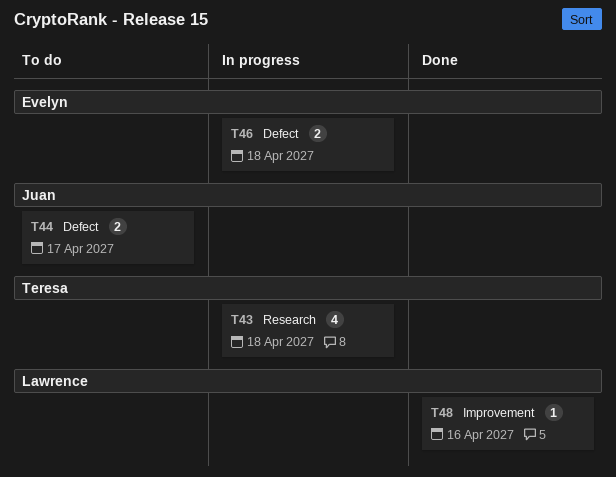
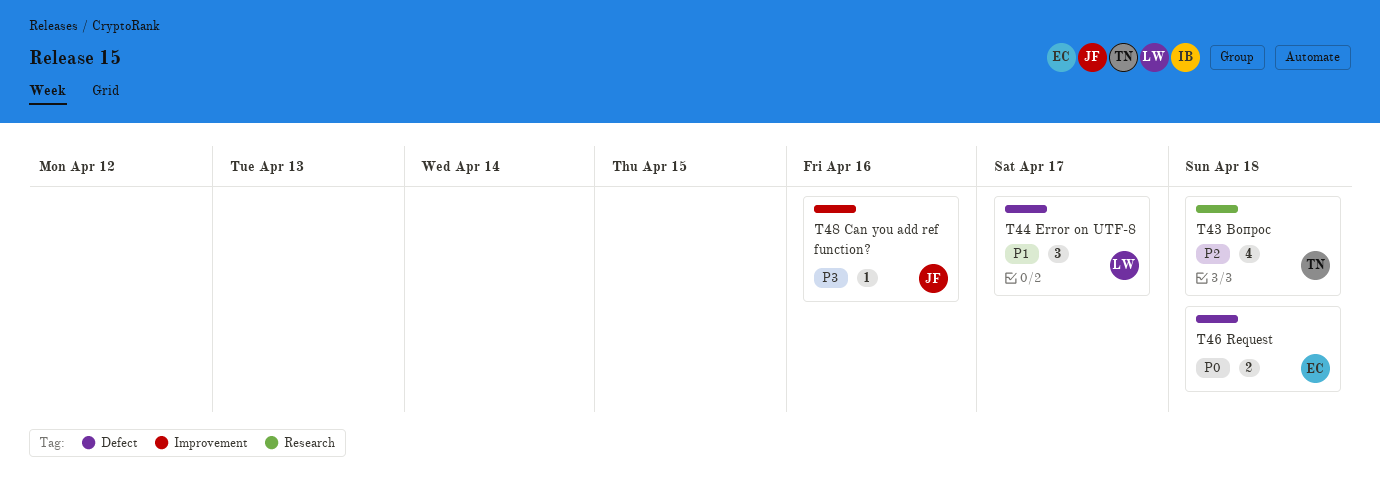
T44, owner: Juan -> Lawrence
T44, estimate: 2 -> 3
T48, owner: Lawrence -> Juan

